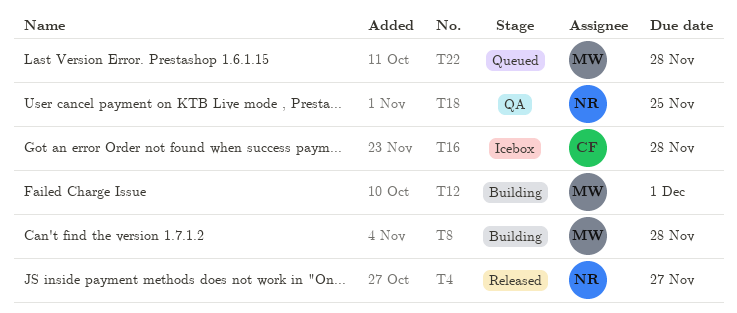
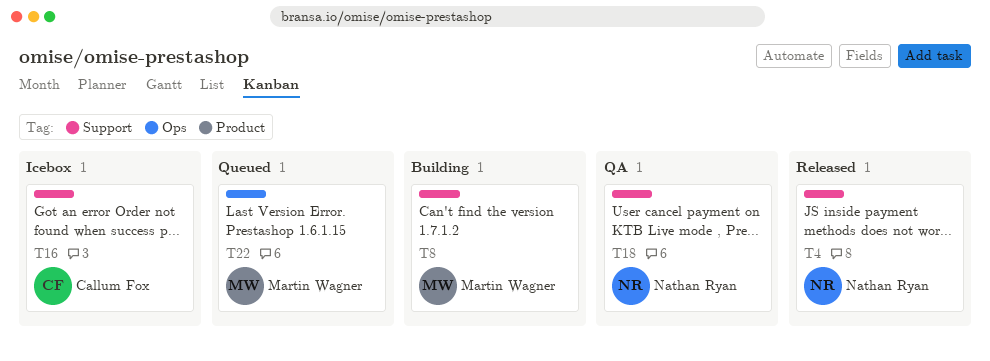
T12: present -> none

